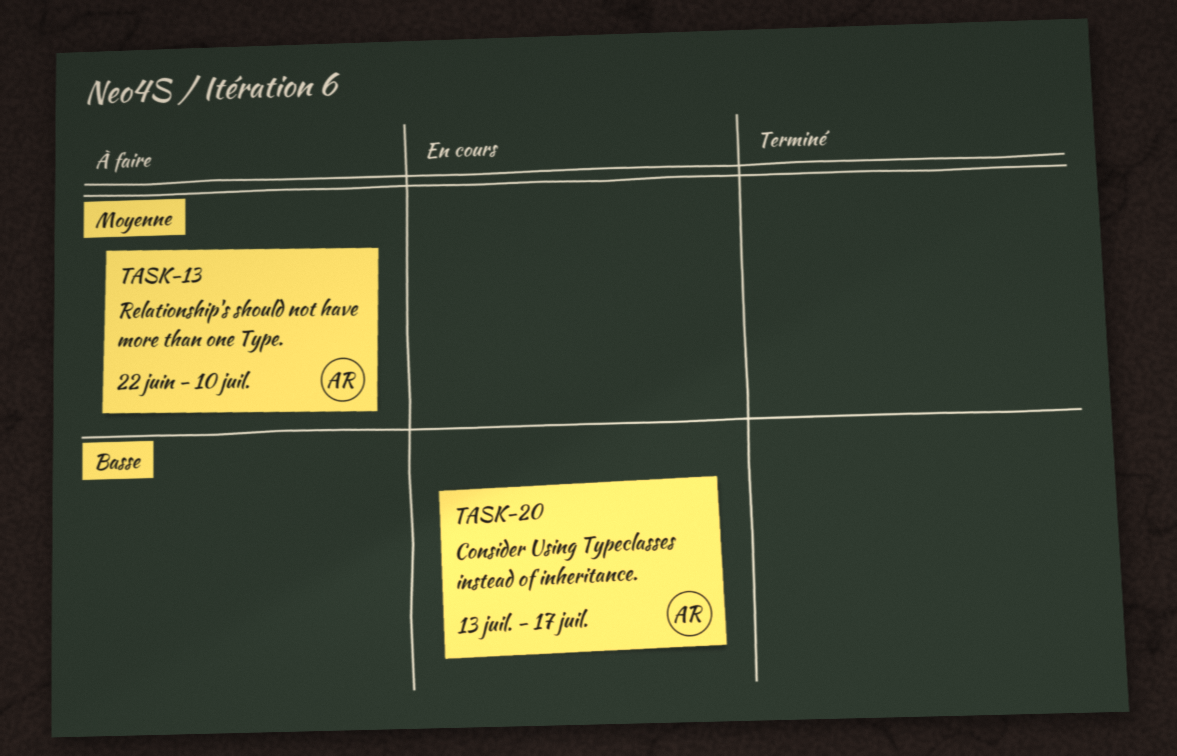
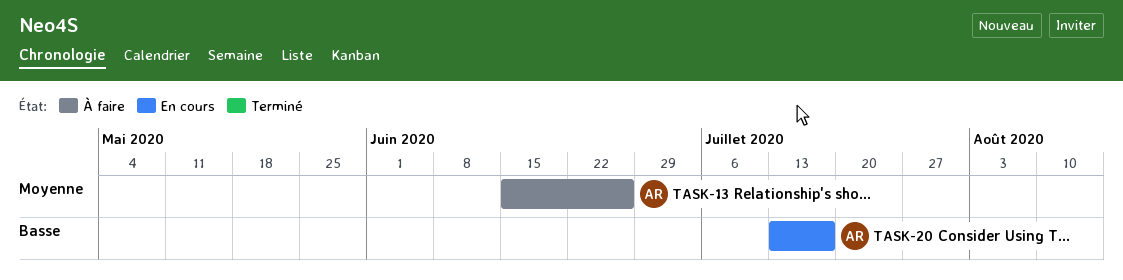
TASK-13, start: Jun 22 -> Jun 15
TASK-13, due: Jul 10 -> Jun 26

